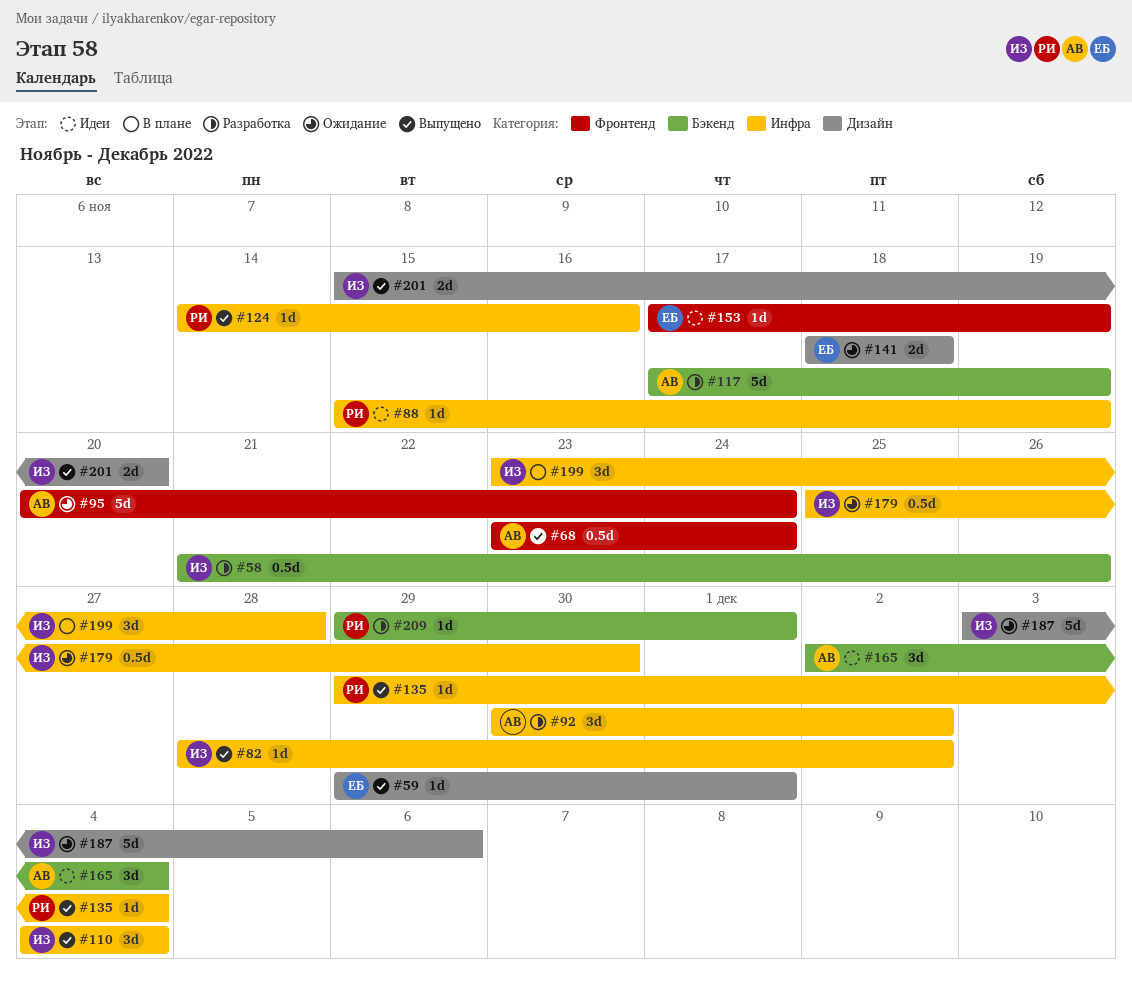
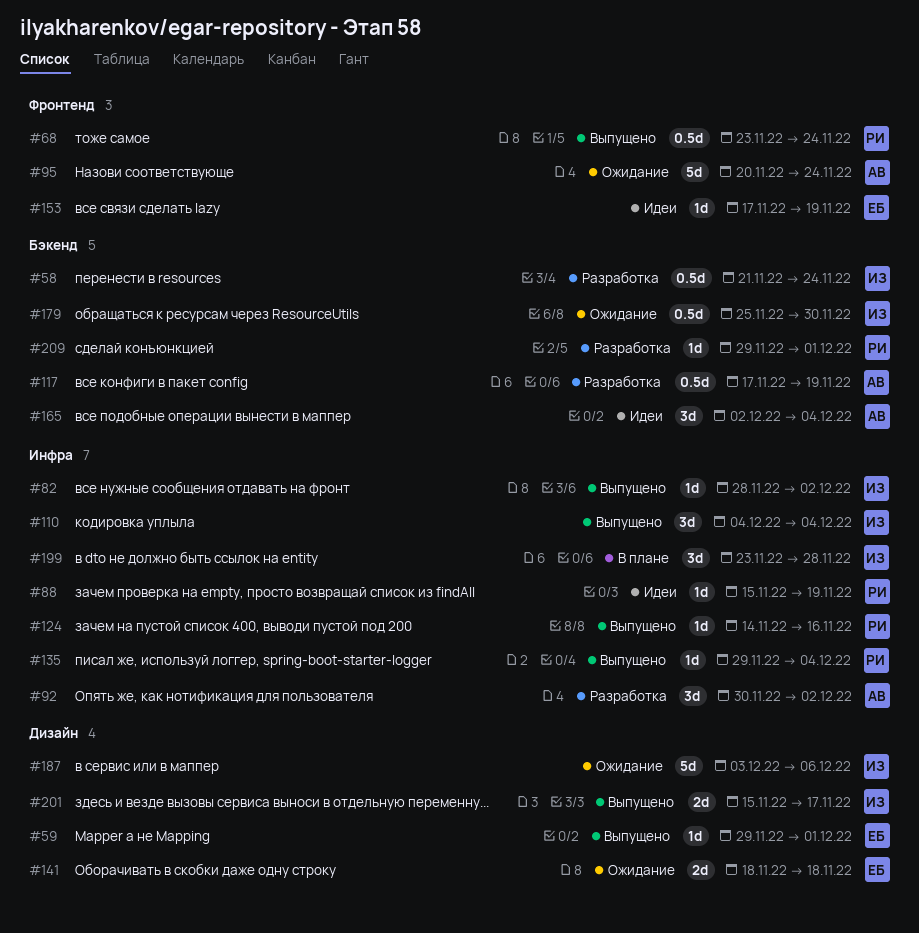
#58, due: Nov 26 -> Nov 24
#68, owner: АВ -> РИ
#117, estimate: 5d -> 0.5d
#179, label: Инфра -> Бэкенд
#201, due: Nov 20 -> Nov 17

